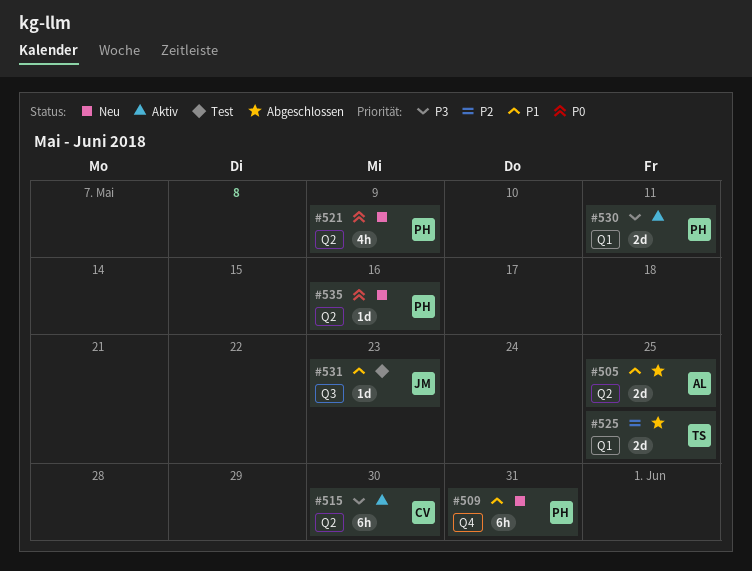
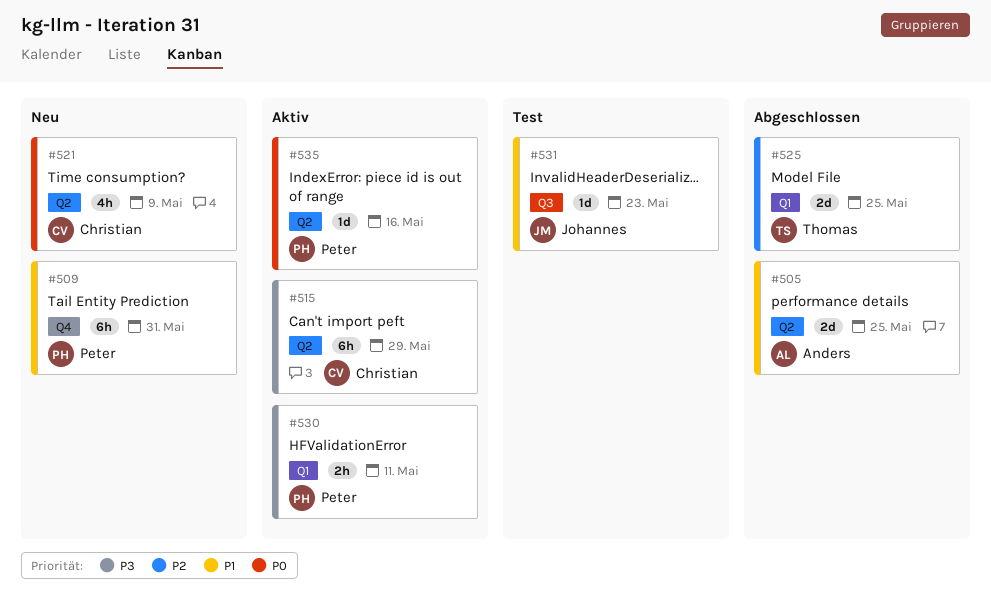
#515, due: May 30 -> May 29
#521, owner: Peter -> Christian
#530, estimate: 2d -> 2h
#535, status: Neu -> Aktiv

